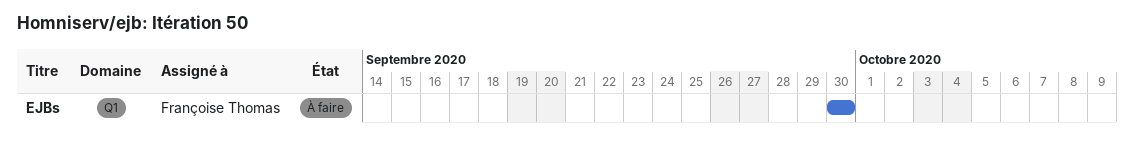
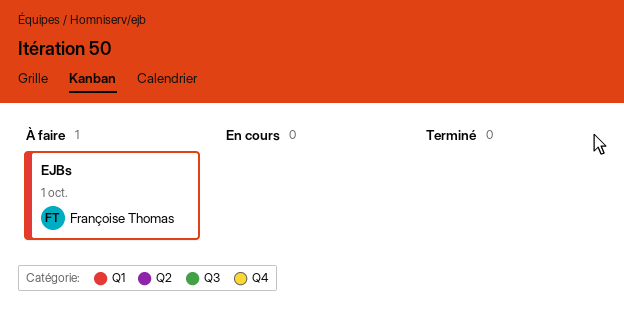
EJBs, due: Sep 30 -> Oct 1

